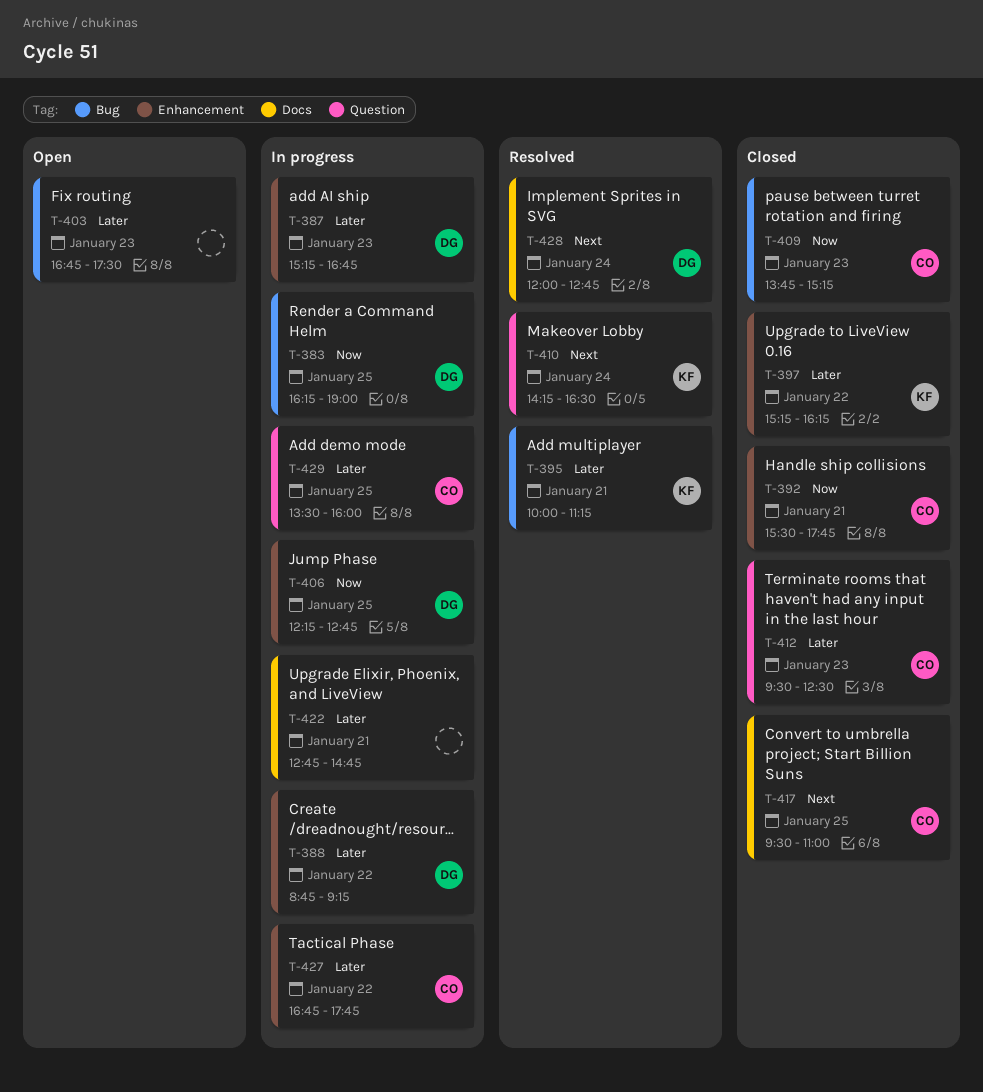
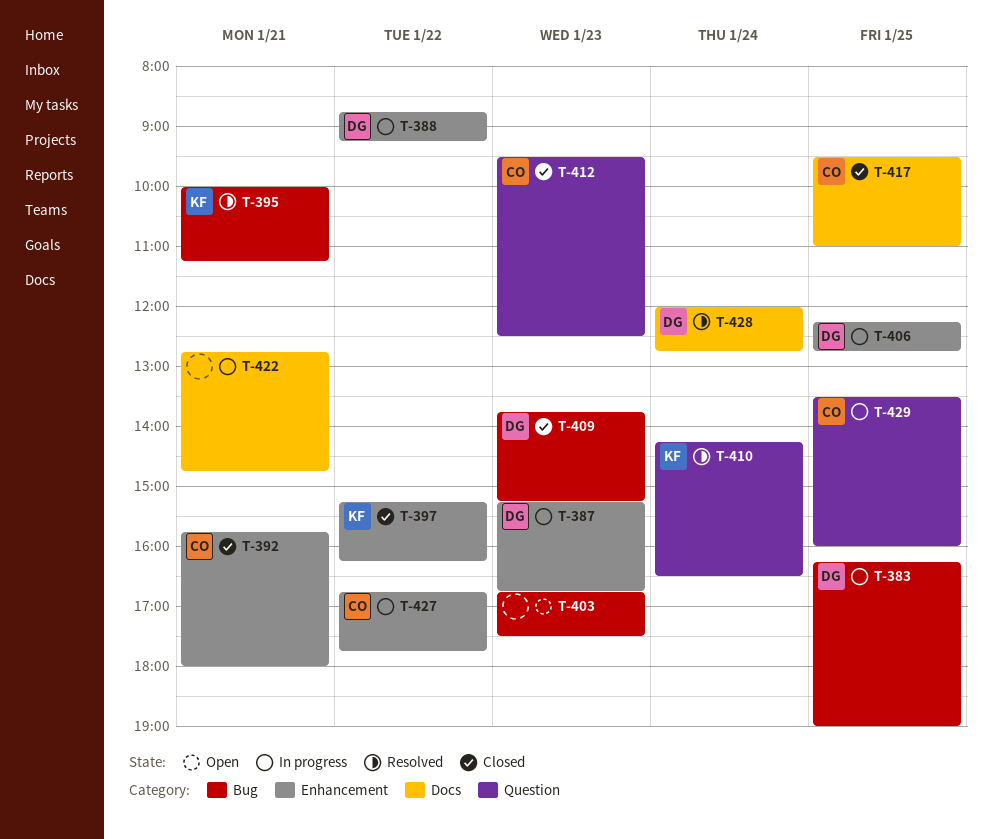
T-392, begins: 15:30 -> 15:45
T-392, ends: 17:45 -> 18:00
T-409, owner: CO -> DG

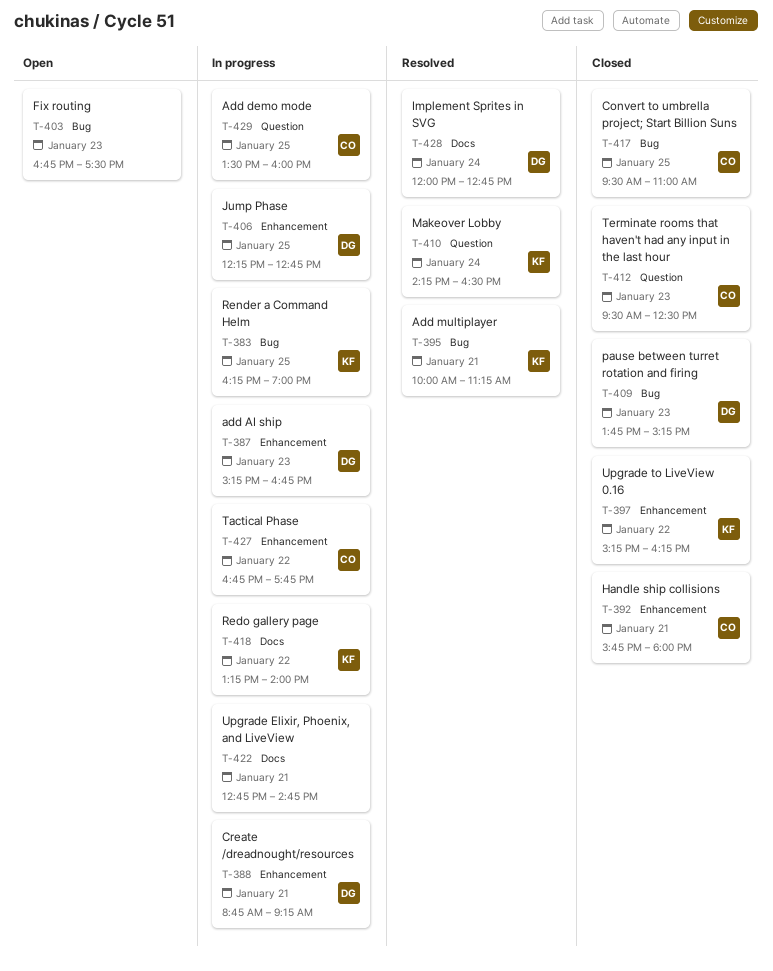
T-383, owner: DG -> KF
T-388, day: Jan 22 -> Jan 21
T-417, label: Docs -> Bug
T-418: none -> present

